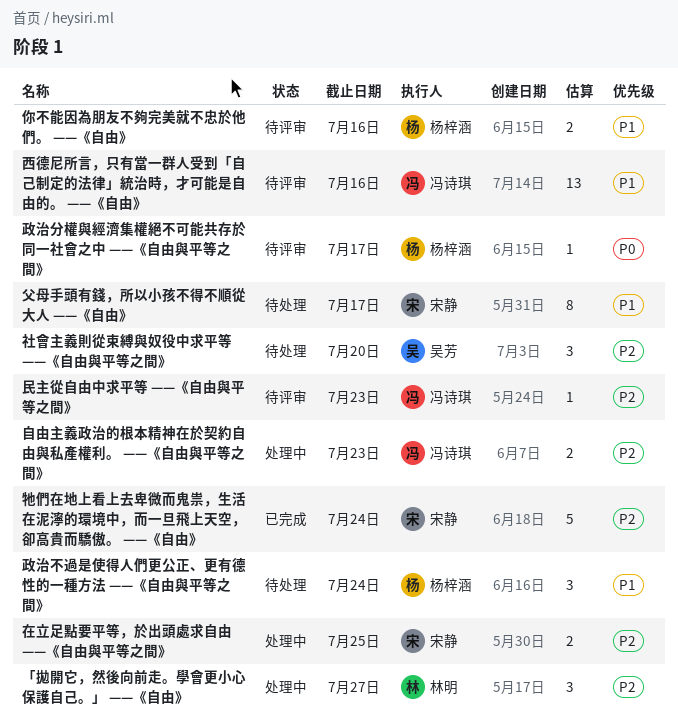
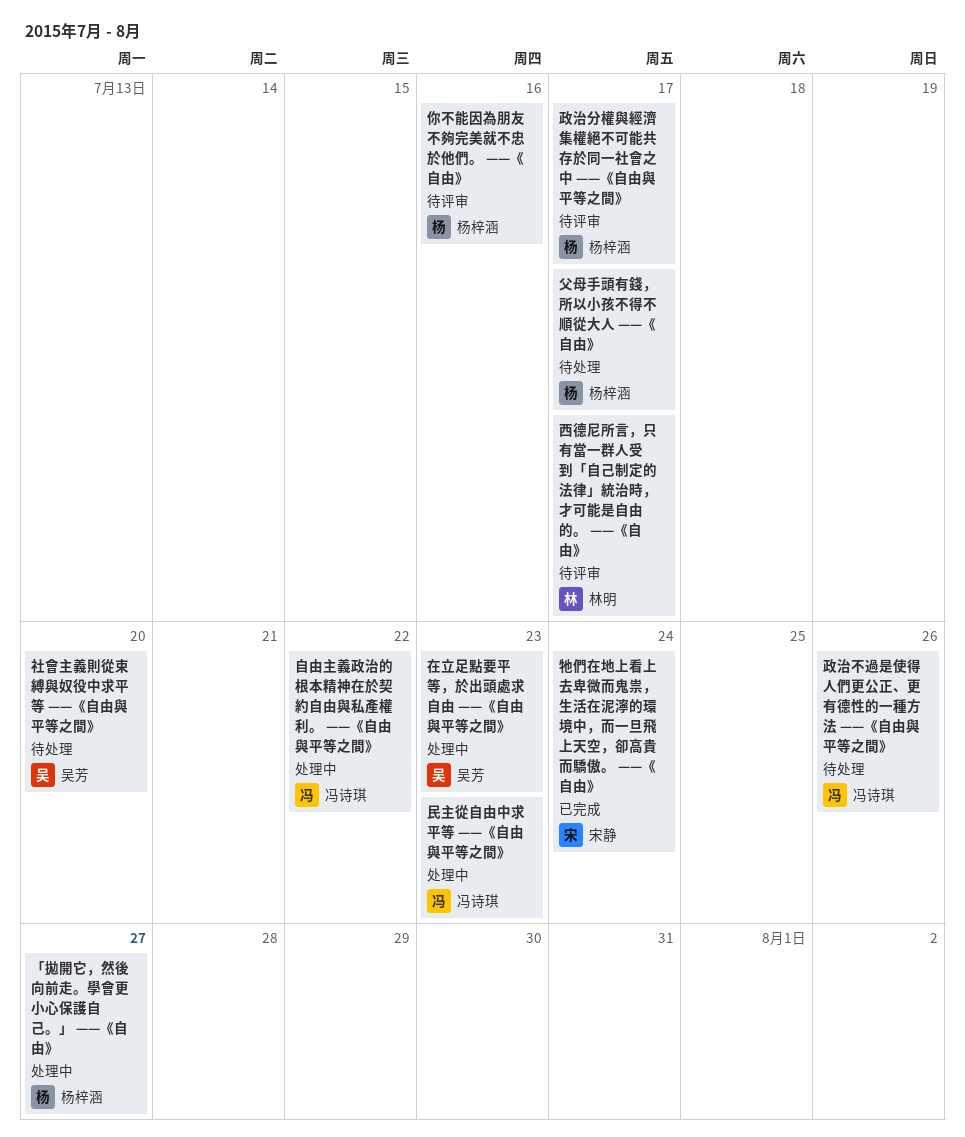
「拋開它，然後向前走。學會更小心保護自己。」 ——《自由》, owner: 林明 -> 杨梓涵
在立足點要平等，於出頭處求自由 ——《自由與平等之間》, owner: 宋静 -> 吴芳
在立足點要平等，於出頭處求自由 ——《自由與平等之間》, due: Jul 25 -> Jul 23
政治不過是使得人們更公正、更有德性的一種方法 ——《自由與平等之間》, owner: 杨梓涵 -> 冯诗琪
政治不過是使得人們更公正、更有德性的一種方法 ——《自由與平等之間》, due: Jul 24 -> Jul 26
民主從自由中求平等 ——《自由與平等之間》, status: 待评审 -> 处理中
父母手頭有錢，所以小孩不得不順從大人 ——《自由》, owner: 宋静 -> 杨梓涵
自由主義政治的根本精神在於契約自由與私產權利。 ——《自由與平等之間》, due: Jul 23 -> Jul 22
西德尼所言，只有當一群人受到「自己制定的法律」統治時，才可能是自由的。 ——《自由》, owner: 冯诗琪 -> 林明
西德尼所言，只有當一群人受到「自己制定的法律」統治時，才可能是自由的。 ——《自由》, due: Jul 16 -> Jul 17

